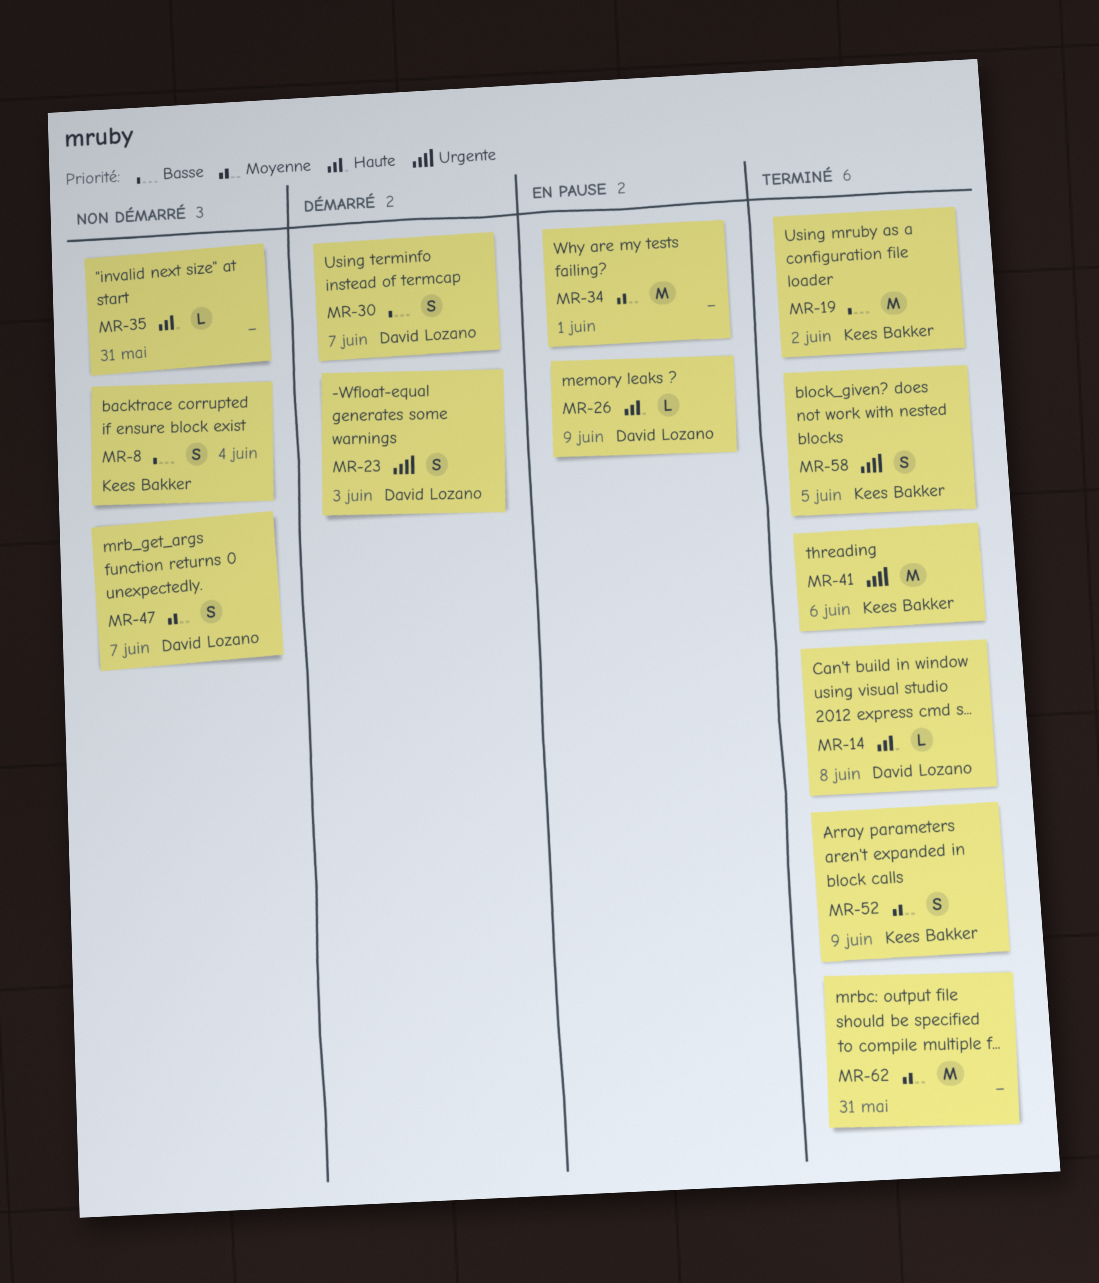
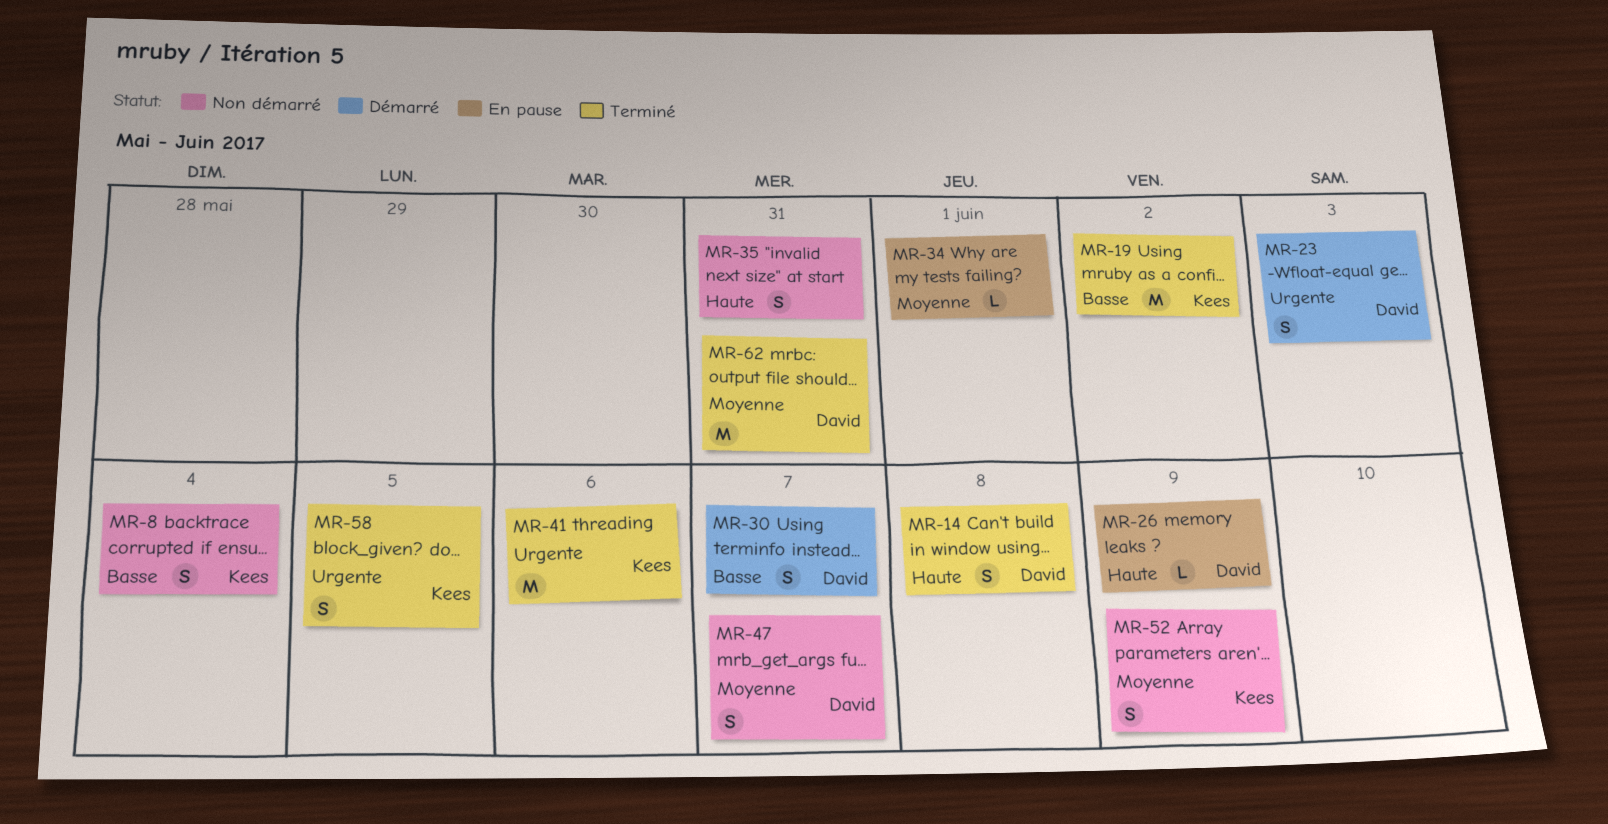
MR-14, estimate: L -> S
MR-34, estimate: M -> L
MR-35, estimate: L -> S
MR-52, status: Terminé -> Non démarré
MR-62, owner: none -> David Lozano

